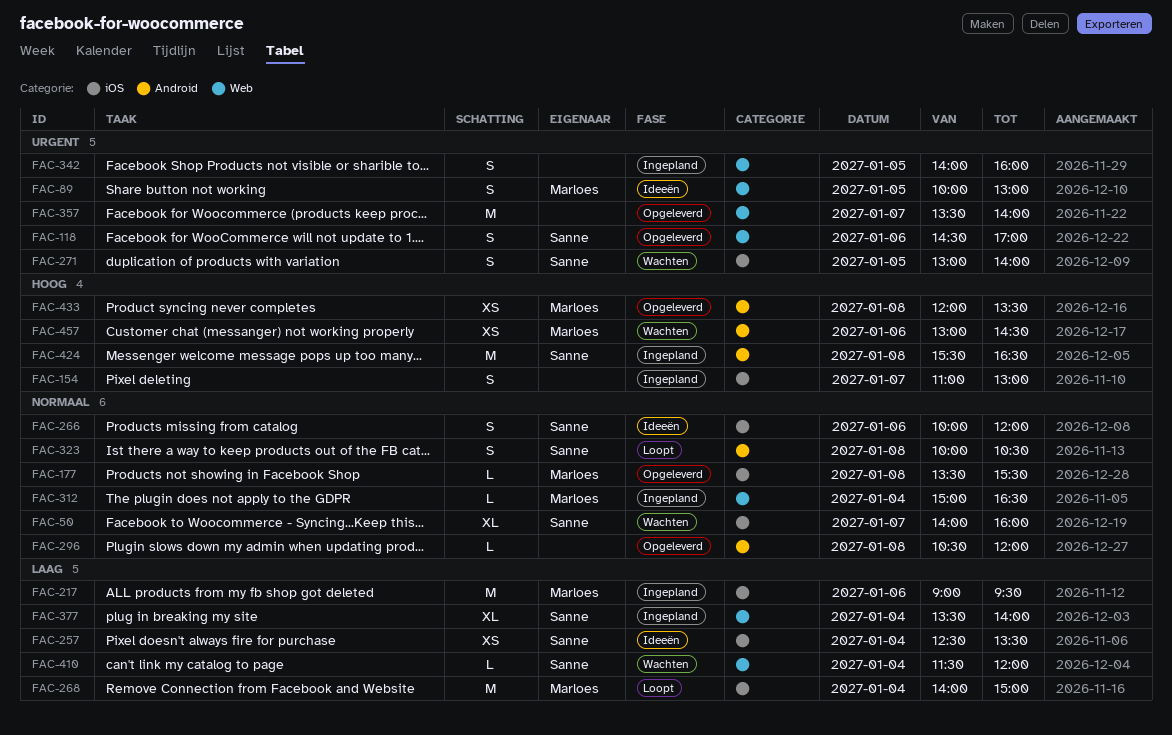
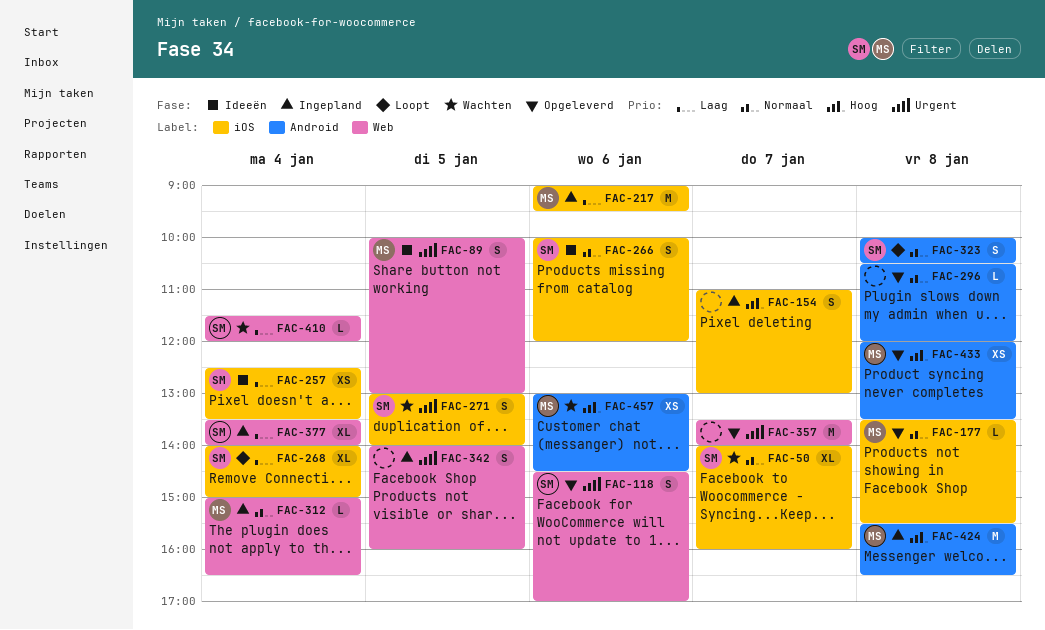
FAC-268, owner: Marloes -> Sanne
FAC-268, estimate: M -> XL
FAC-424, owner: Sanne -> Marloes

